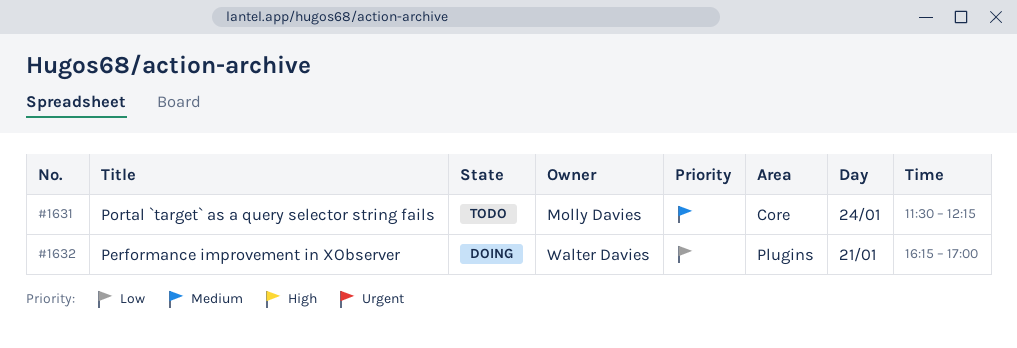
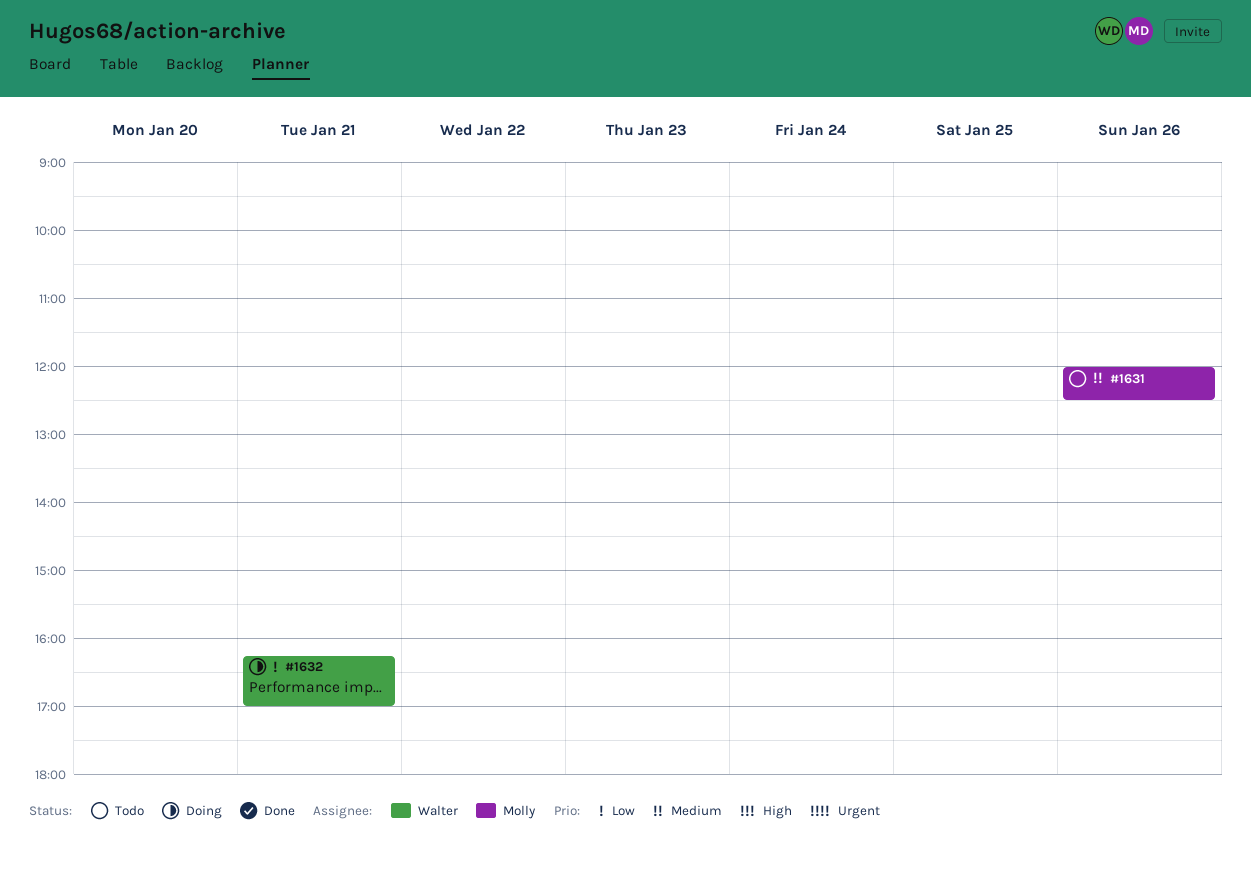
#1631, day: Jan 24 -> Jan 26
#1631, begins: 11:30 -> 12:00
#1631, ends: 12:15 -> 12:30

